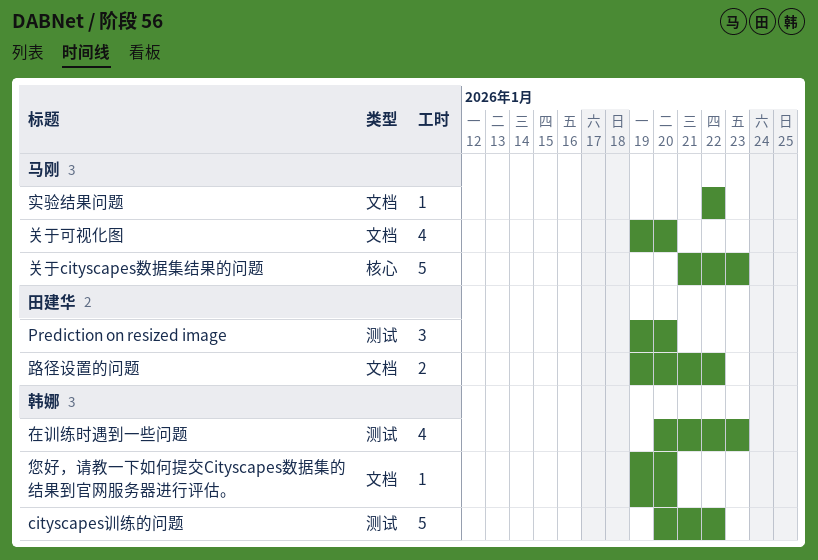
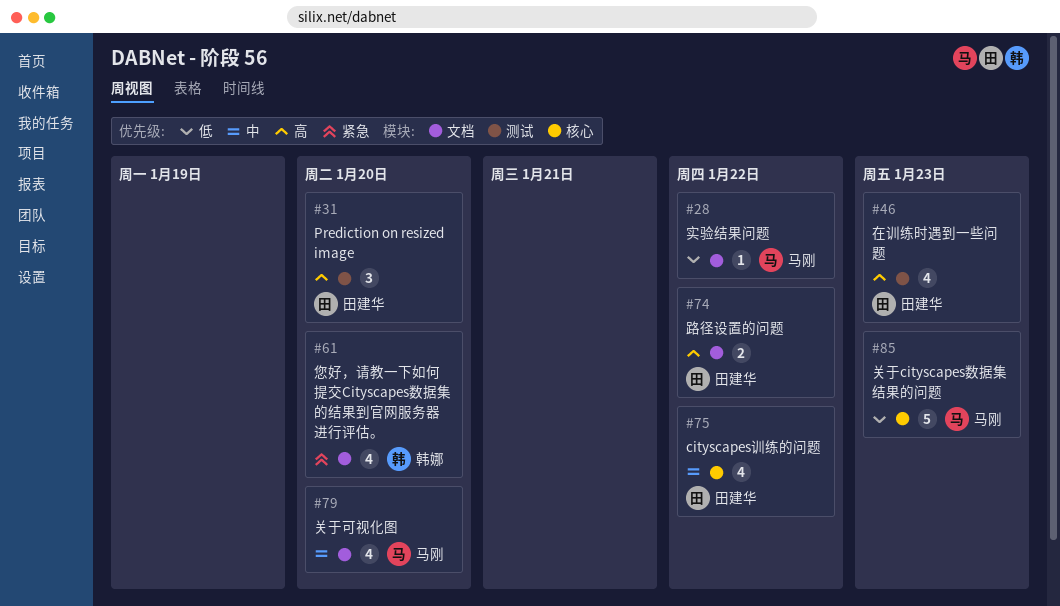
cityscapes训练的问题, owner: 韩娜 -> 田建华
cityscapes训练的问题, label: 测试 -> 核心
cityscapes训练的问题, estimate: 5 -> 4
在训练时遇到一些问题, owner: 韩娜 -> 田建华
您好，请教一下如何提交Cityscapes数据集的结果到官网服务器进行评估。, estimate: 1 -> 4

